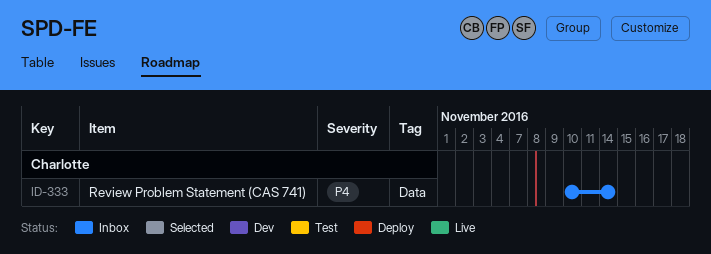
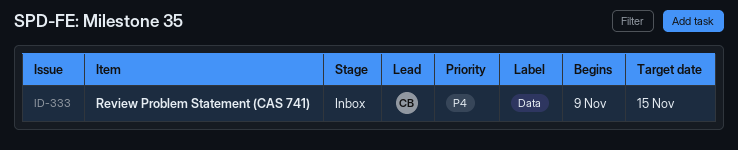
ID-333, start: Nov 10 -> Nov 9
ID-333, due: Nov 14 -> Nov 15

